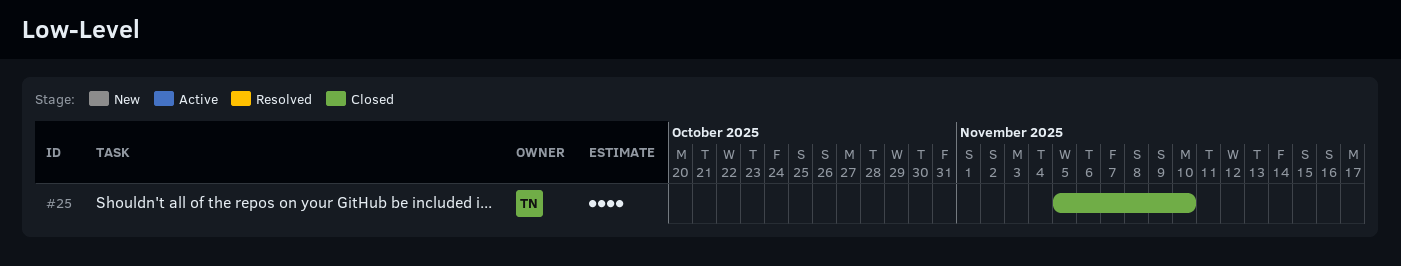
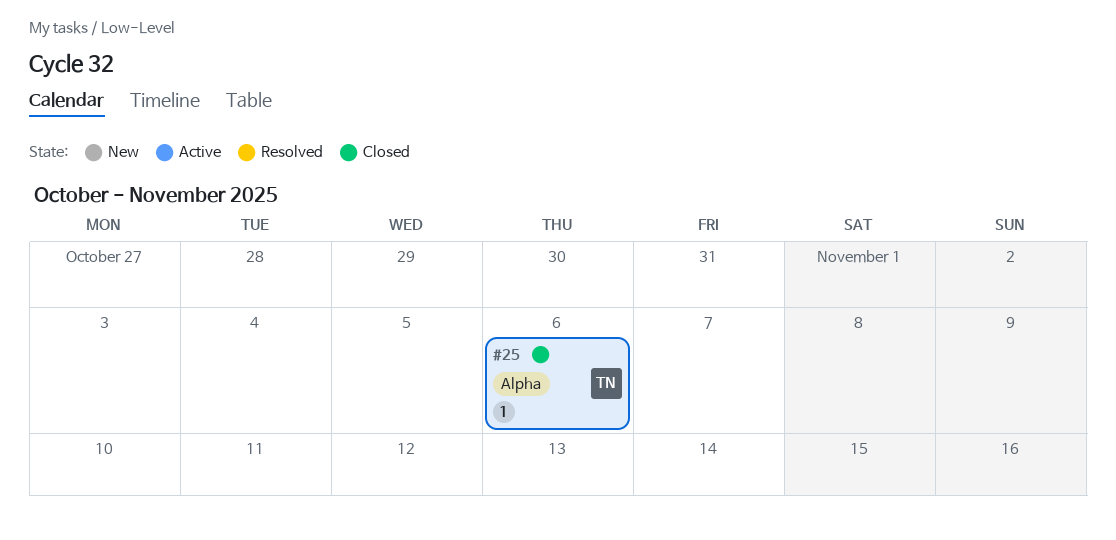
#25, estimate: 4 -> 1
#25, due: Nov 10 -> Nov 6

